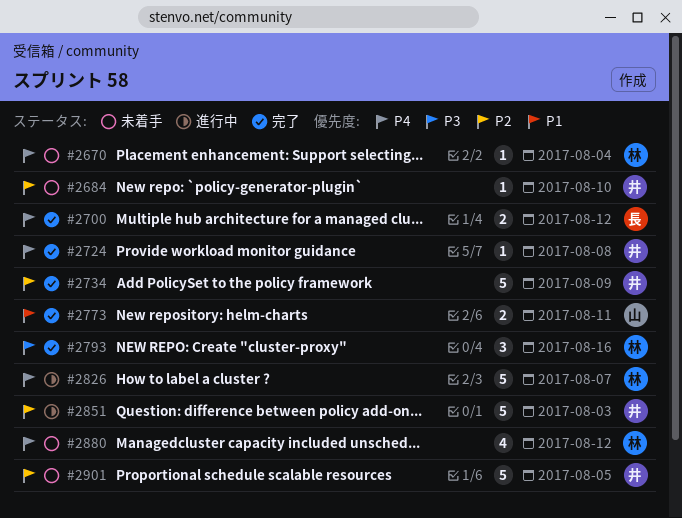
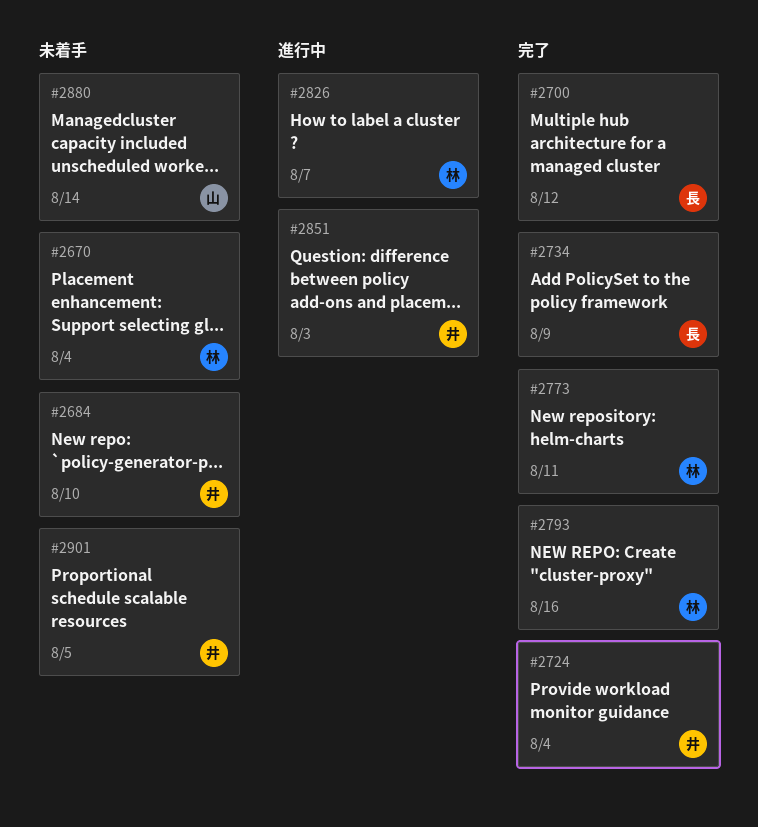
#2724, due: Aug 8 -> Aug 4
#2734, owner: 井 -> 長
#2773, owner: 山 -> 林
#2880, owner: 林 -> 山
#2880, due: Aug 12 -> Aug 14

